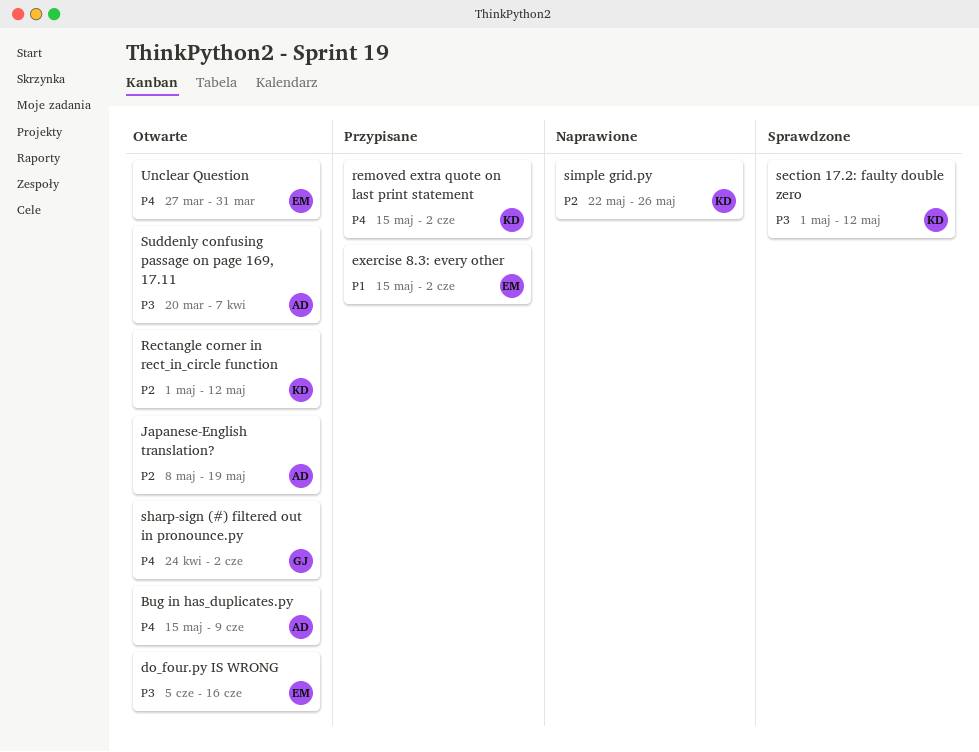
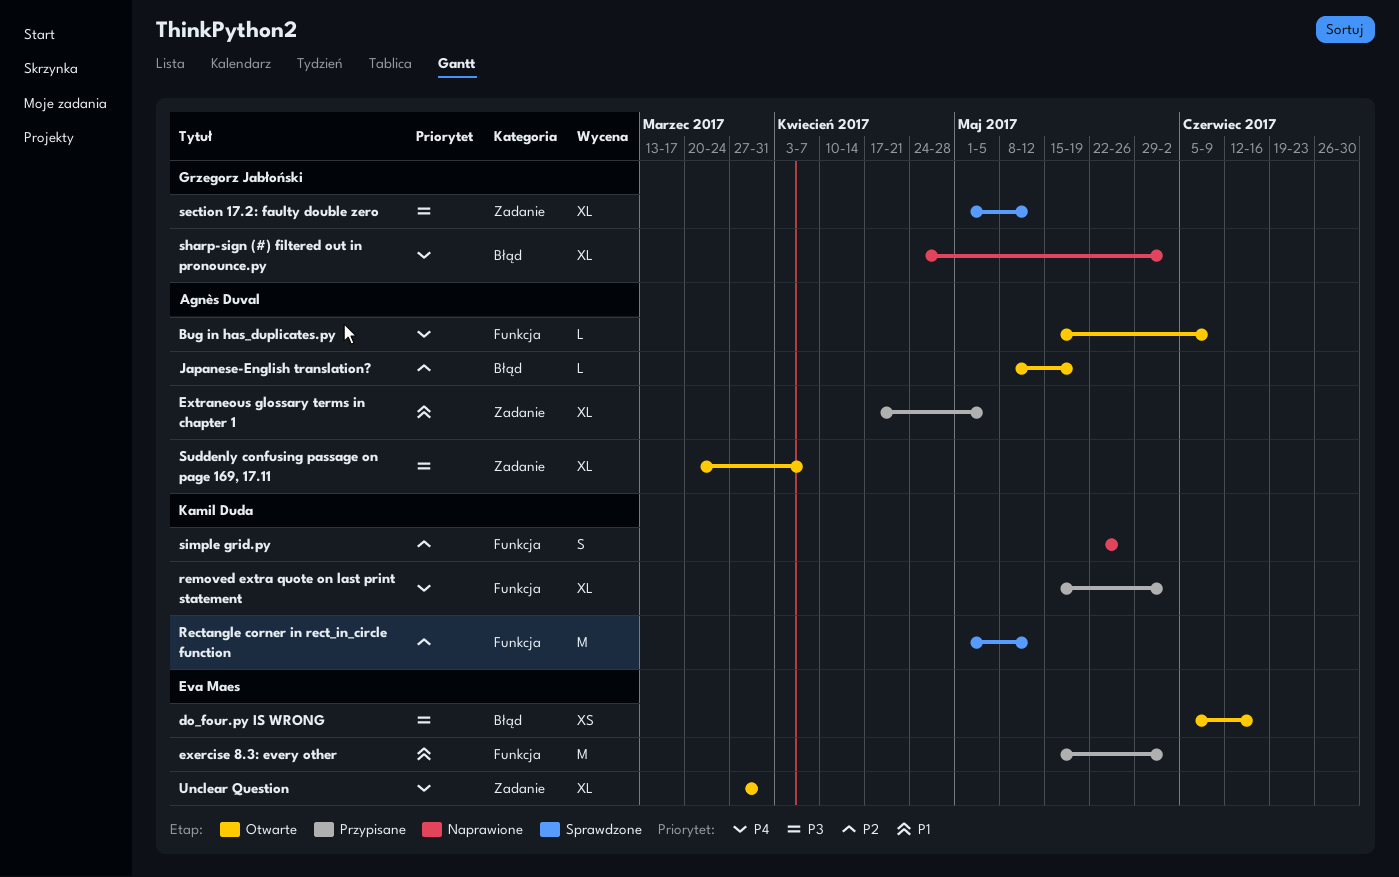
Extraneous glossary terms in chapter 1: none -> present
Rectangle corner in rect_in_circle function, status: Otwarte -> Sprawdzone
section 17.2: faulty double zero, owner: Kamil Duda -> Grzegorz Jabłoński
sharp-sign (#) filtered out in pronounce.py, status: Otwarte -> Naprawione

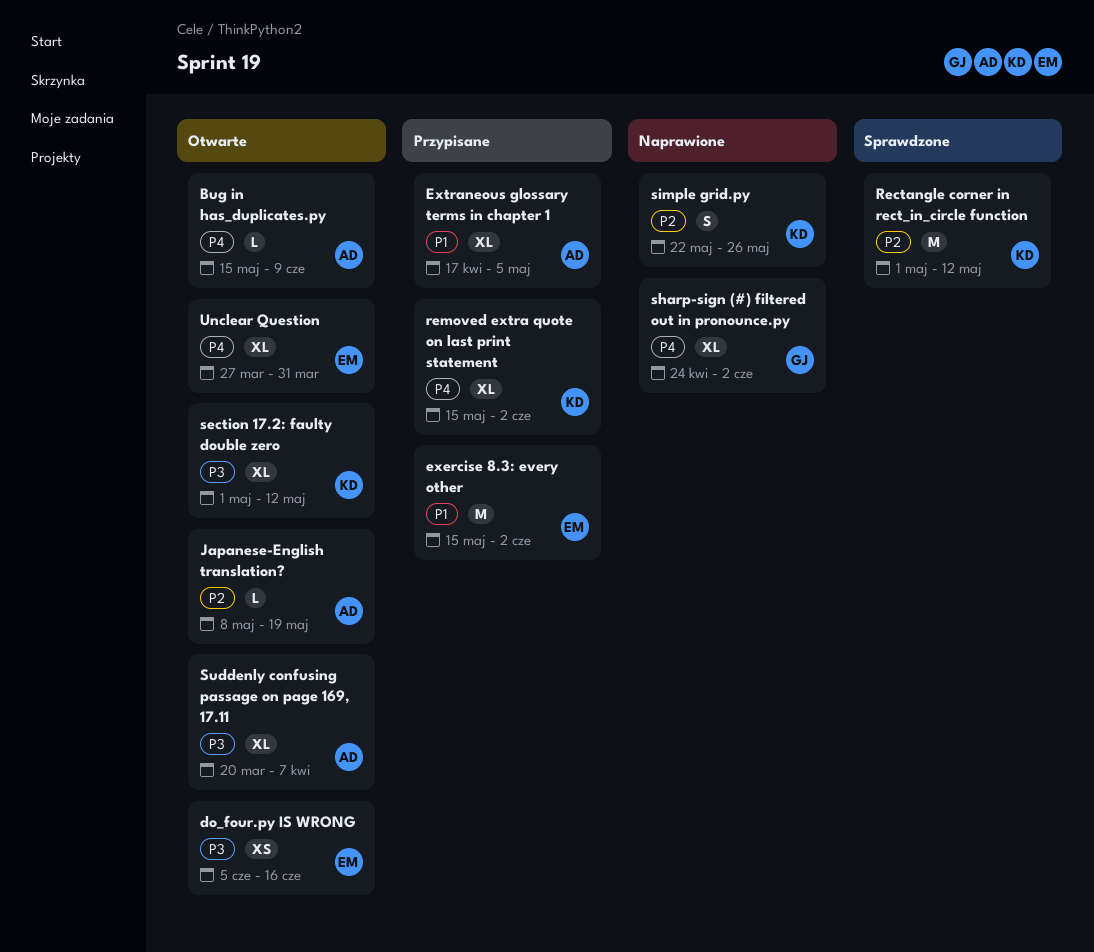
section 17.2: faulty double zero, status: Sprawdzone -> Otwarte
section 17.2: faulty double zero, owner: Grzegorz Jabłoński -> Kamil Duda

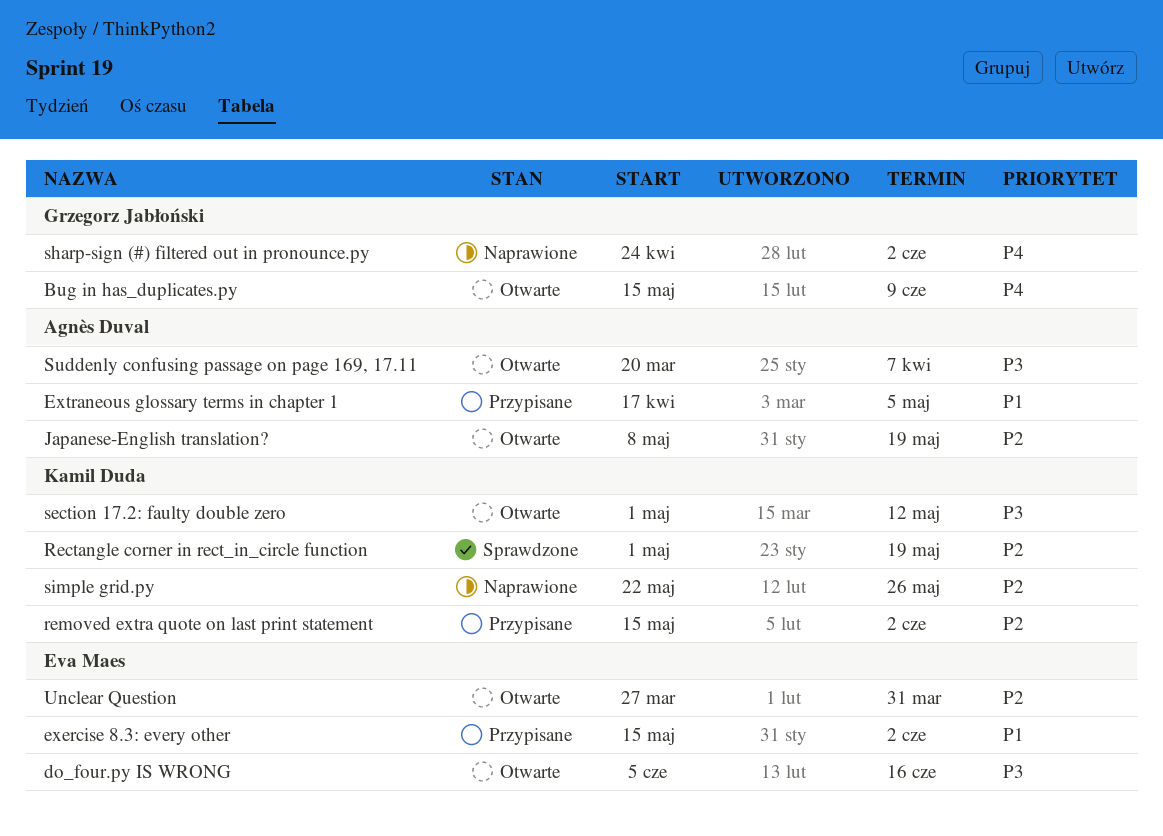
Bug in has_duplicates.py, owner: Agnès Duval -> Grzegorz Jabłoński
Rectangle corner in rect_in_circle function, due: May 12 -> May 19
removed extra quote on last print statement, priority: P4 -> P2
Unclear Question, priority: P4 -> P2

